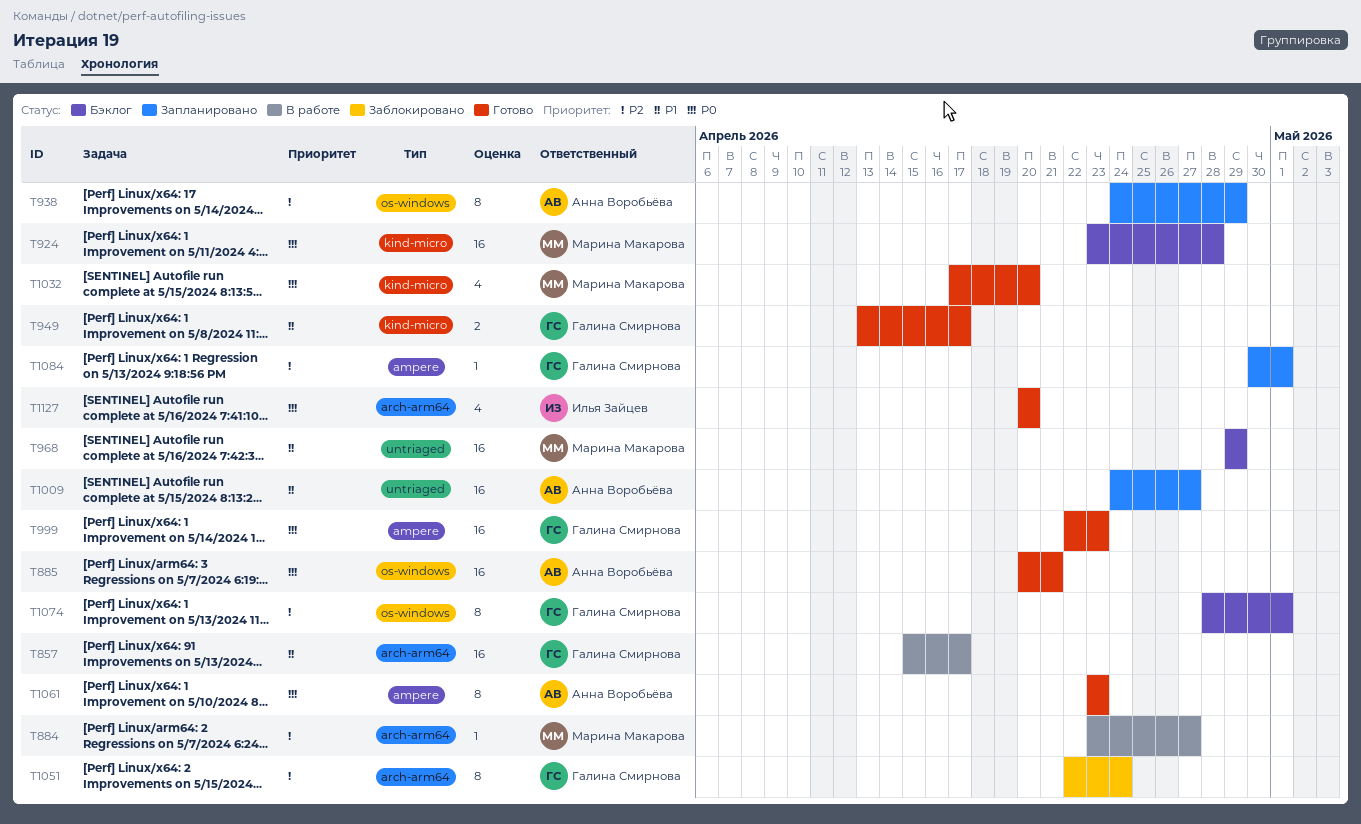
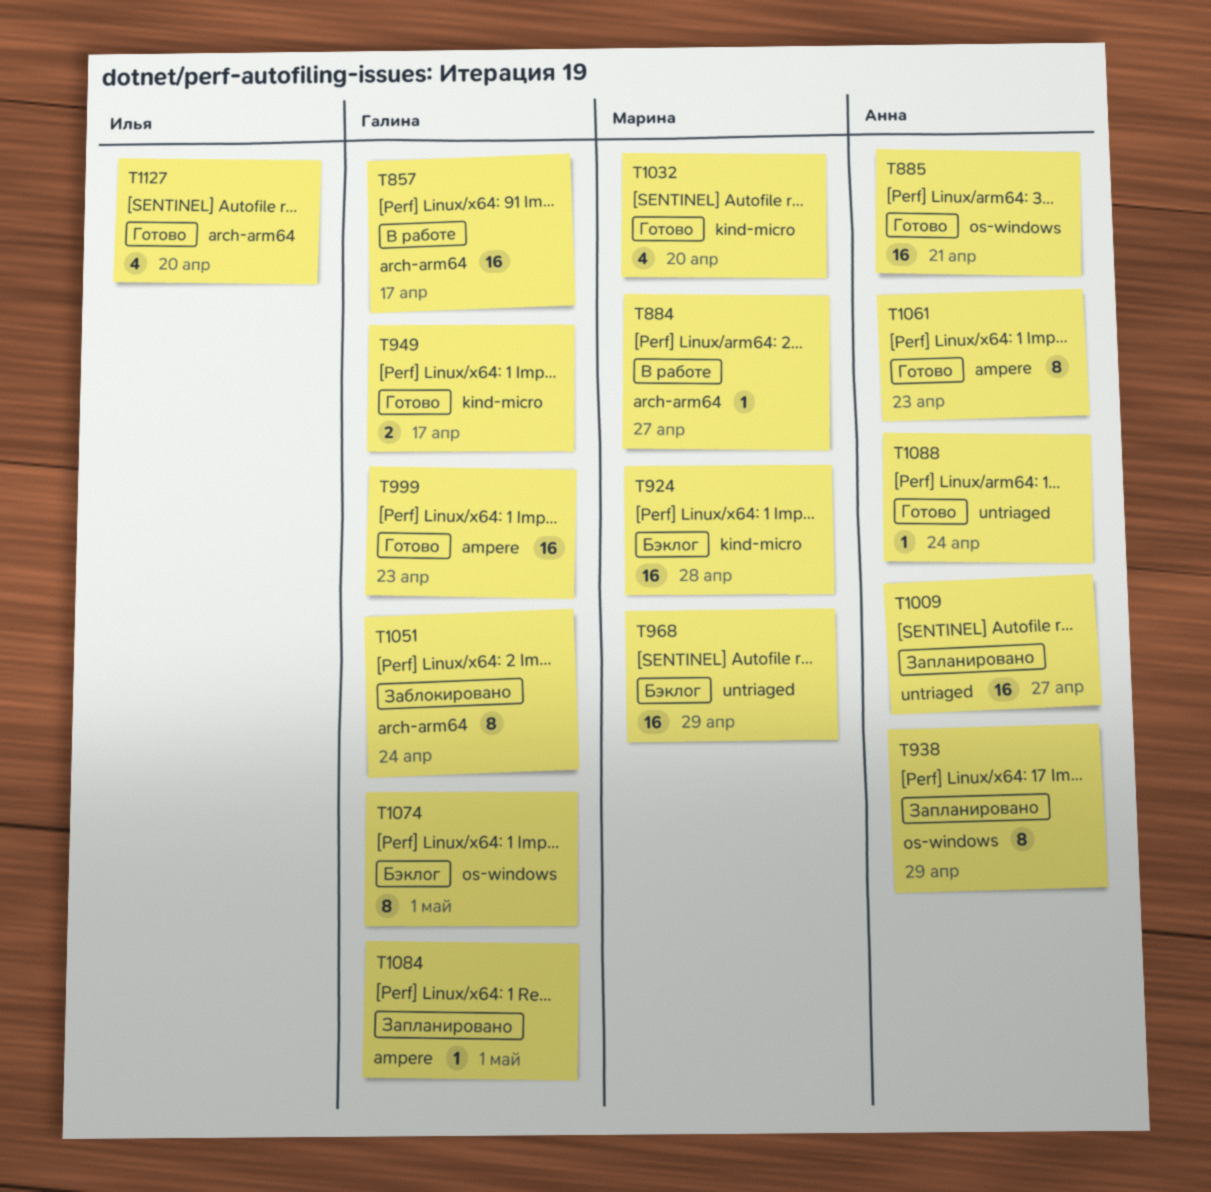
T1088: none -> present

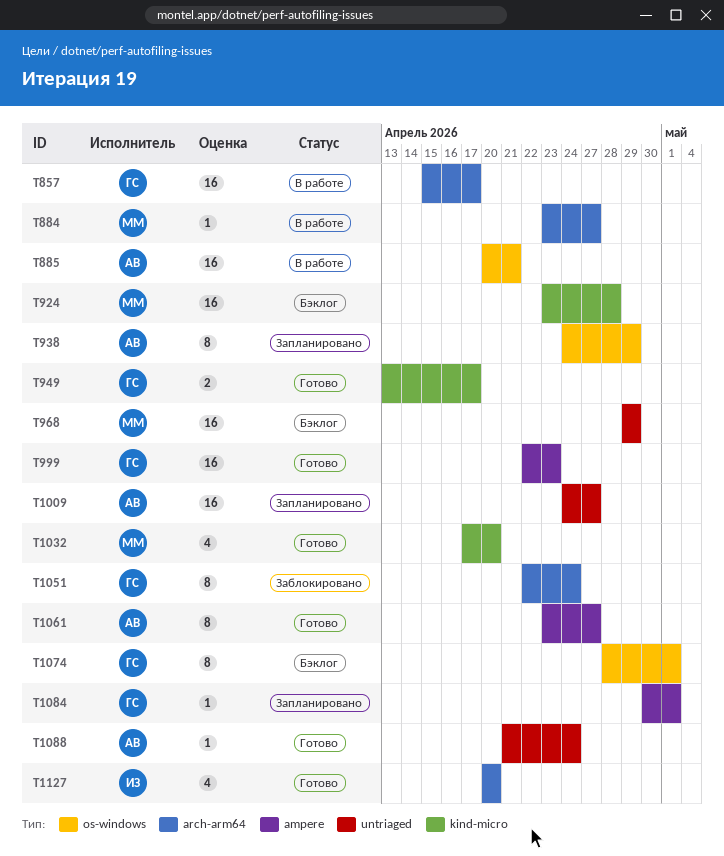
T885, status: Готово -> В работе
T1061, due: Apr 23 -> Apr 27

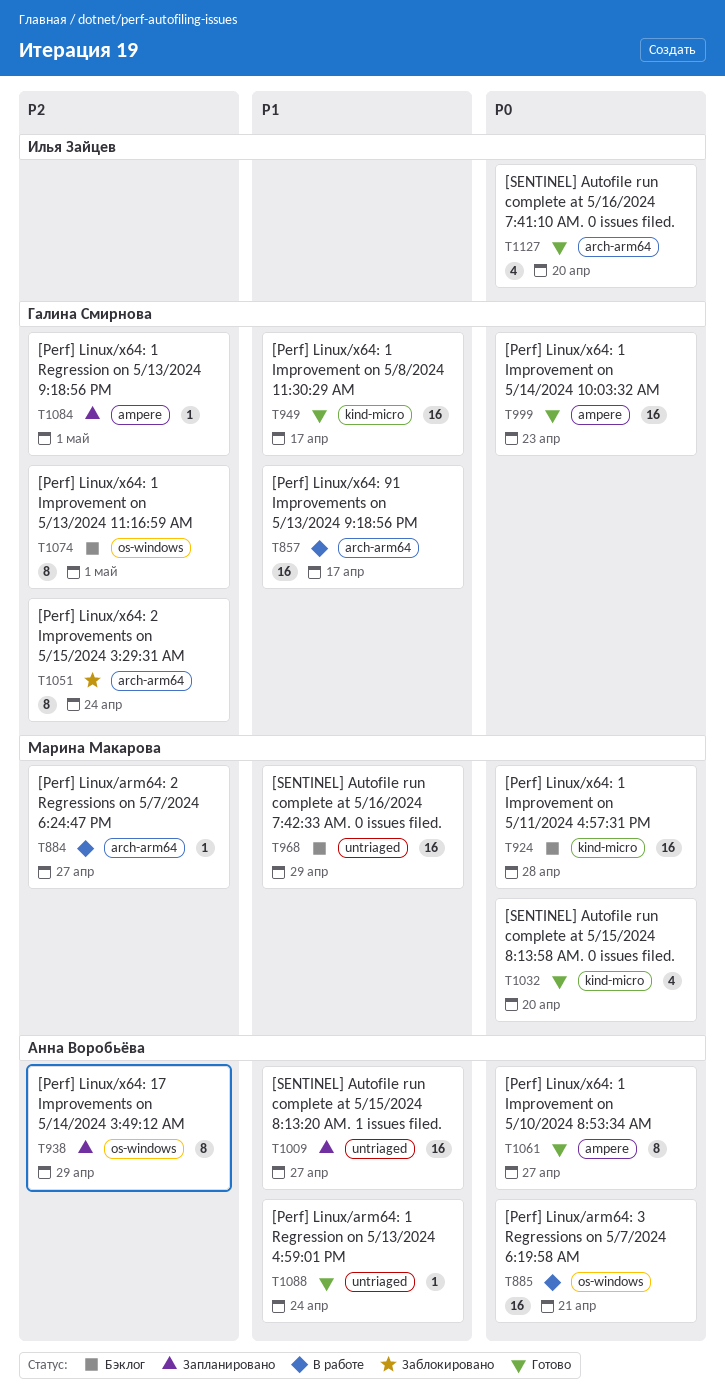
T949, estimate: 2 -> 16

